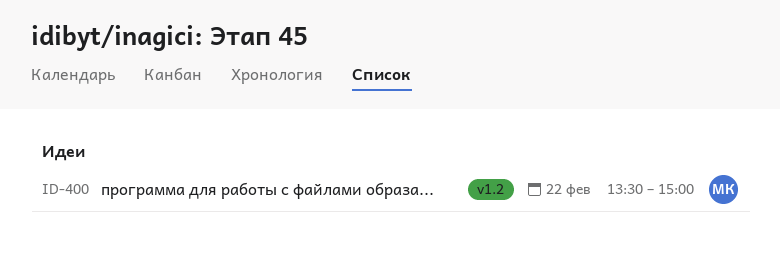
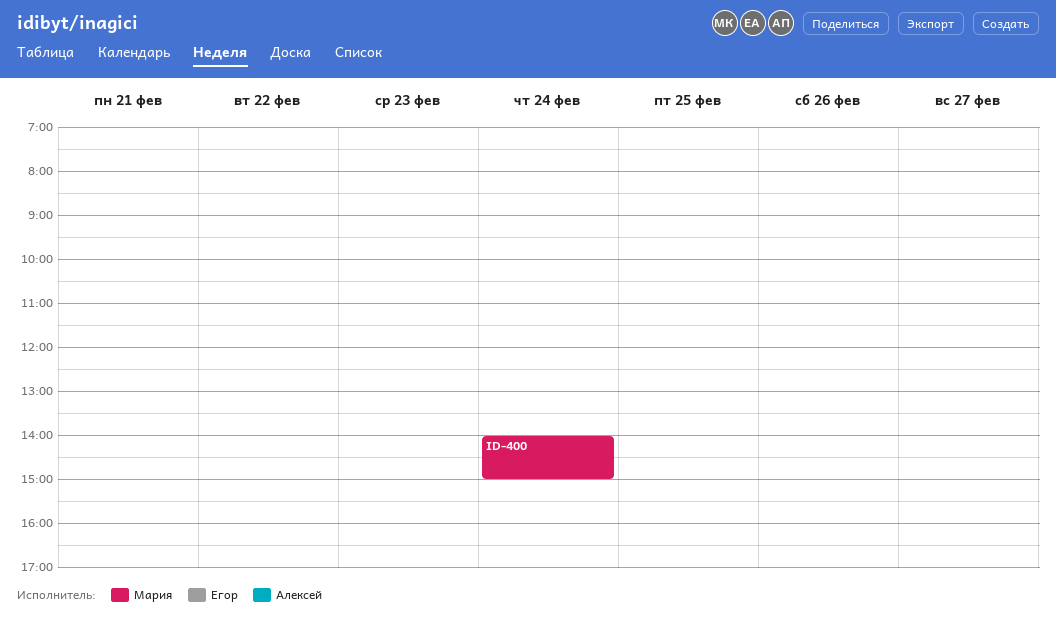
ID-400, day: Feb 22 -> Feb 24
ID-400, begins: 13:30 -> 14:00

